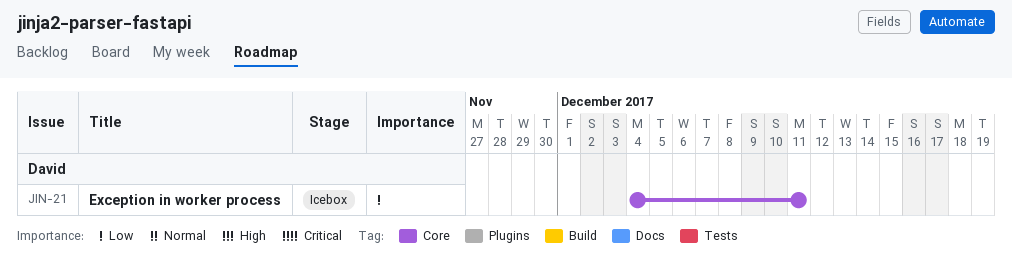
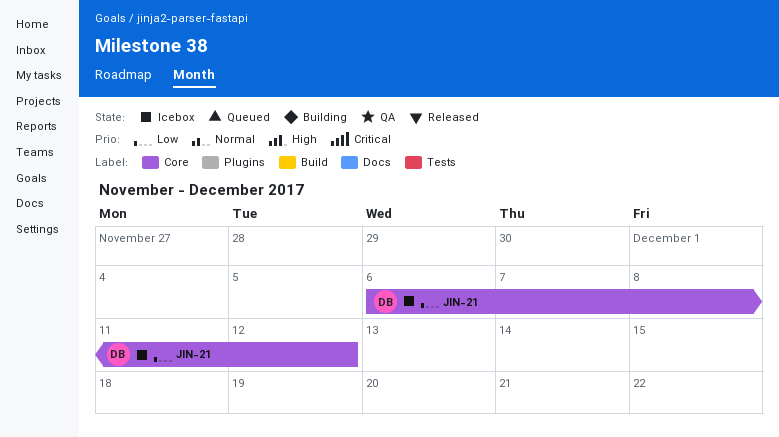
JIN-21, start: Dec 4 -> Dec 6
JIN-21, due: Dec 11 -> Dec 12

